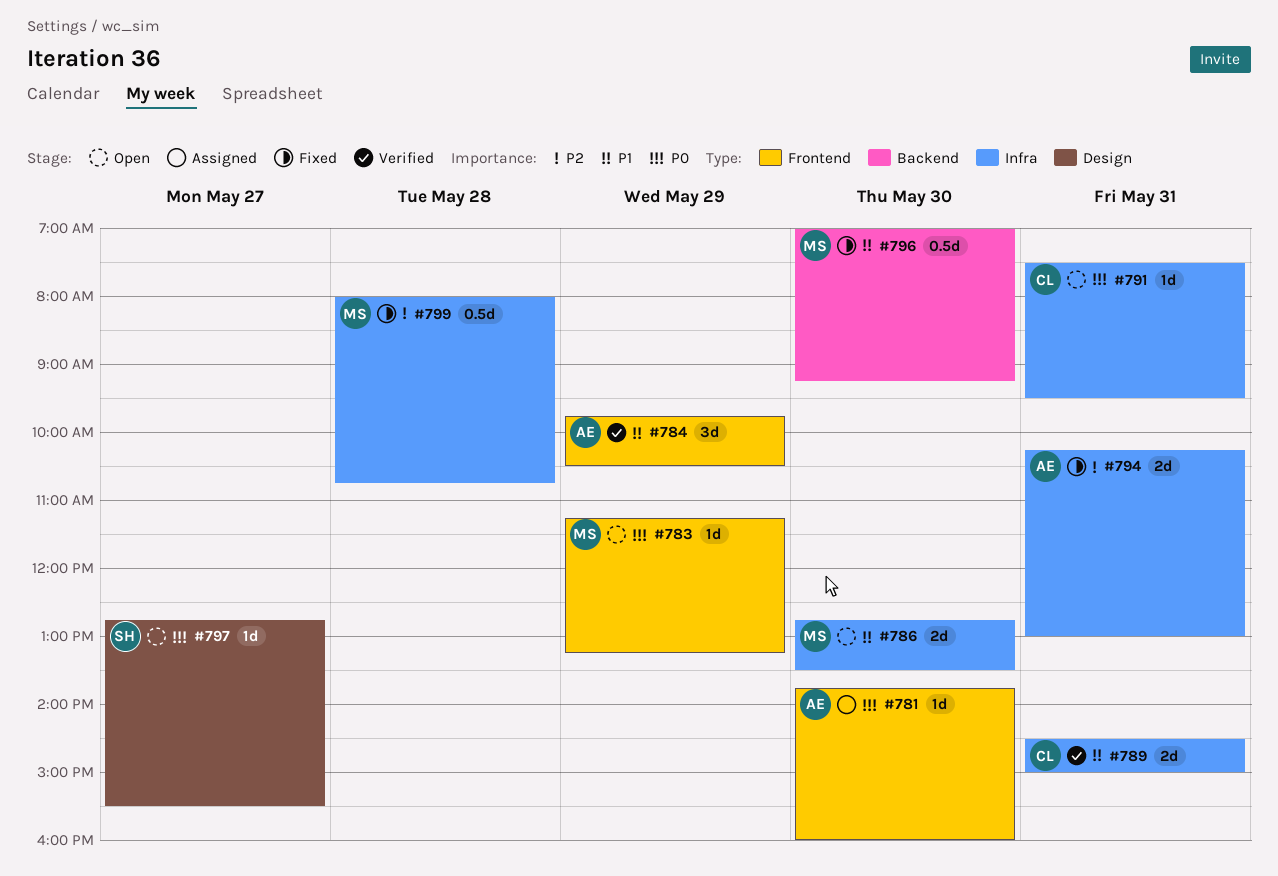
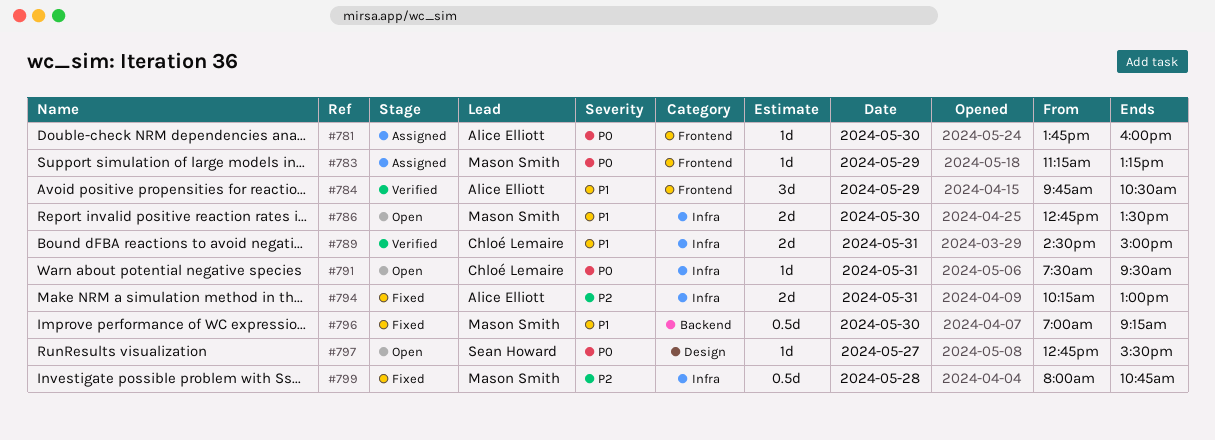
#783, status: Open -> Assigned

